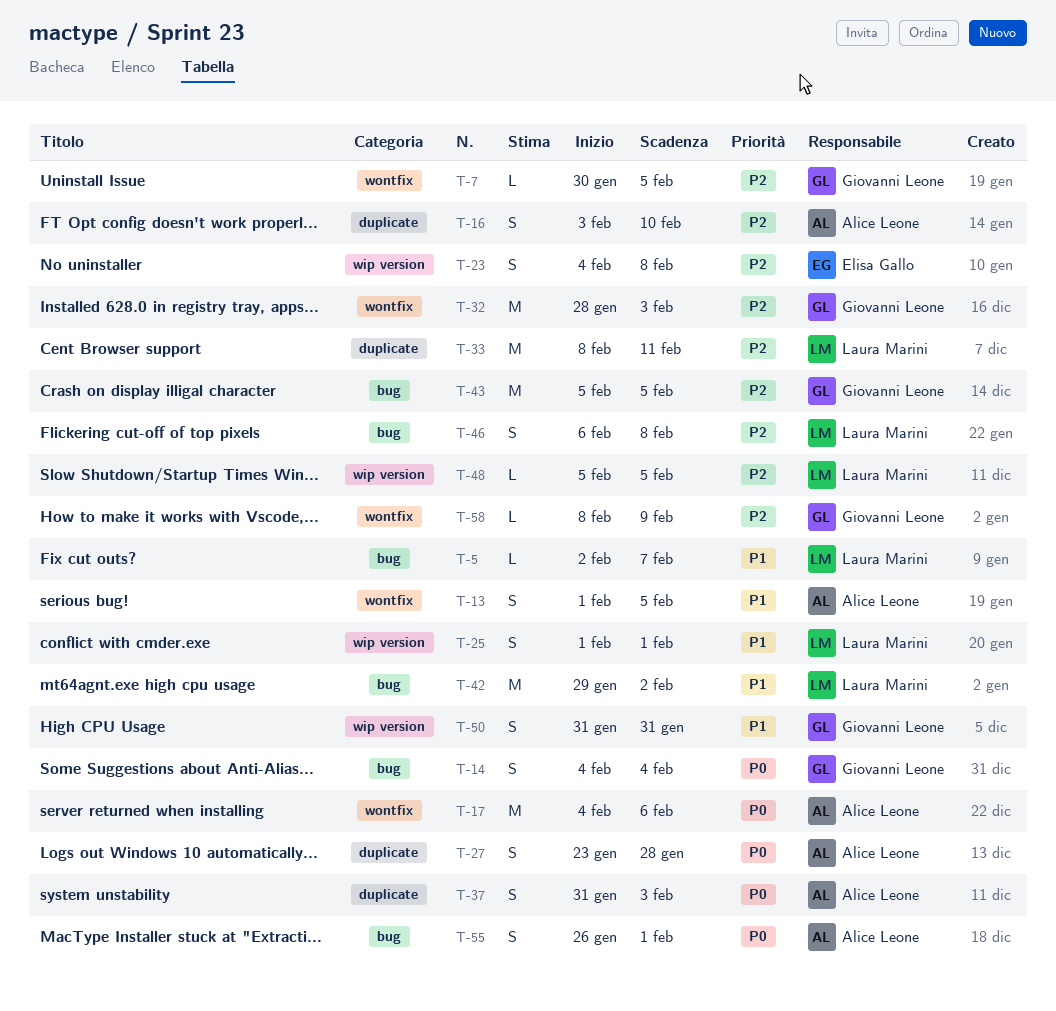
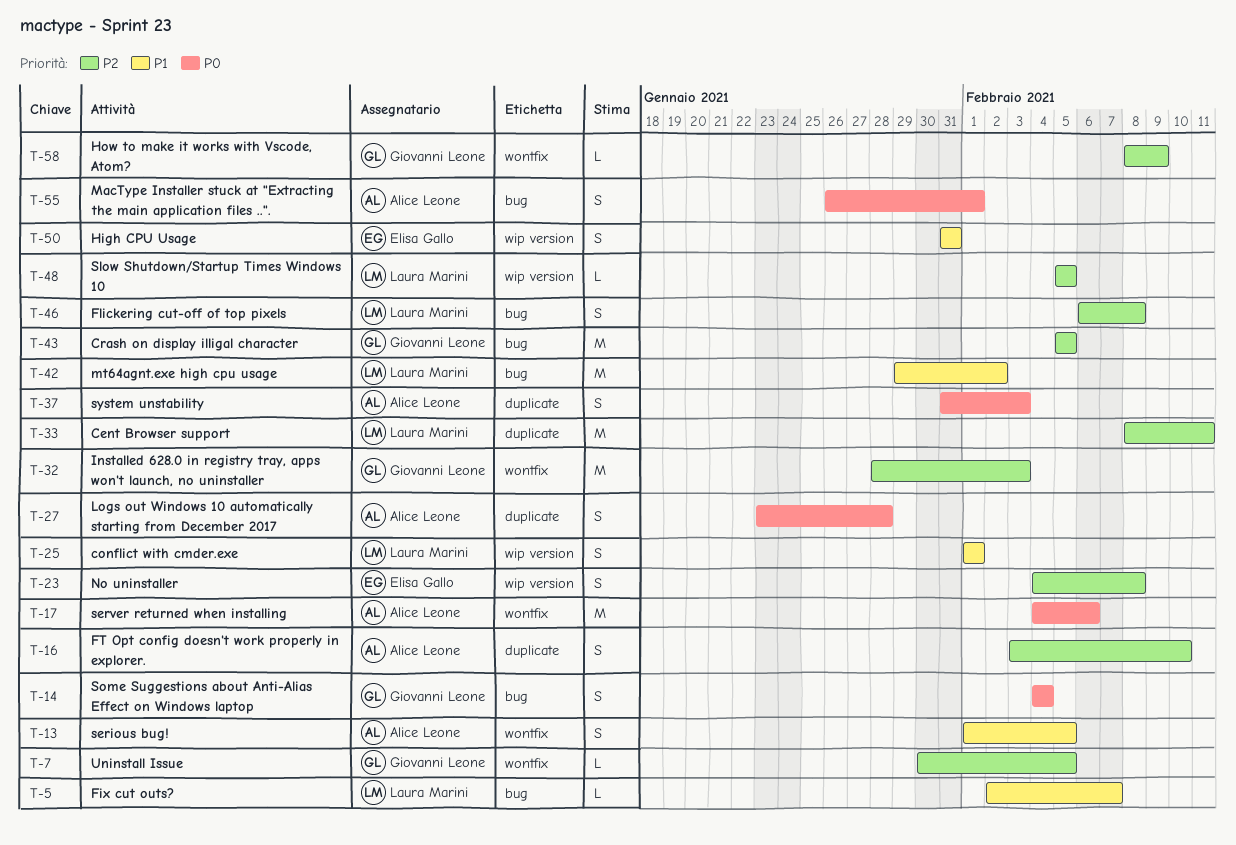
T-50, owner: Giovanni Leone -> Elisa Gallo

